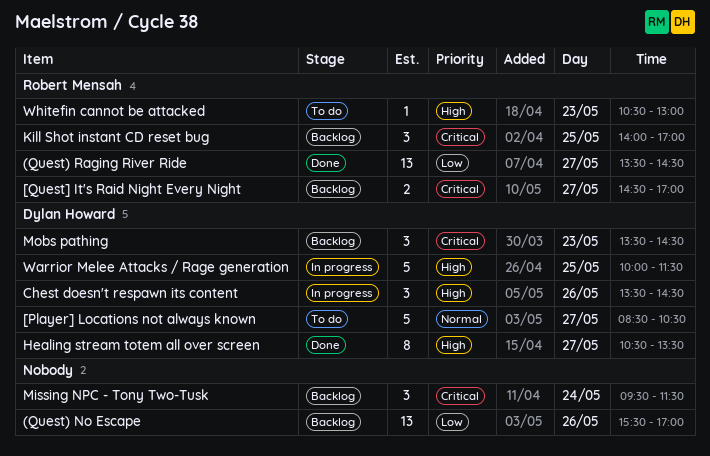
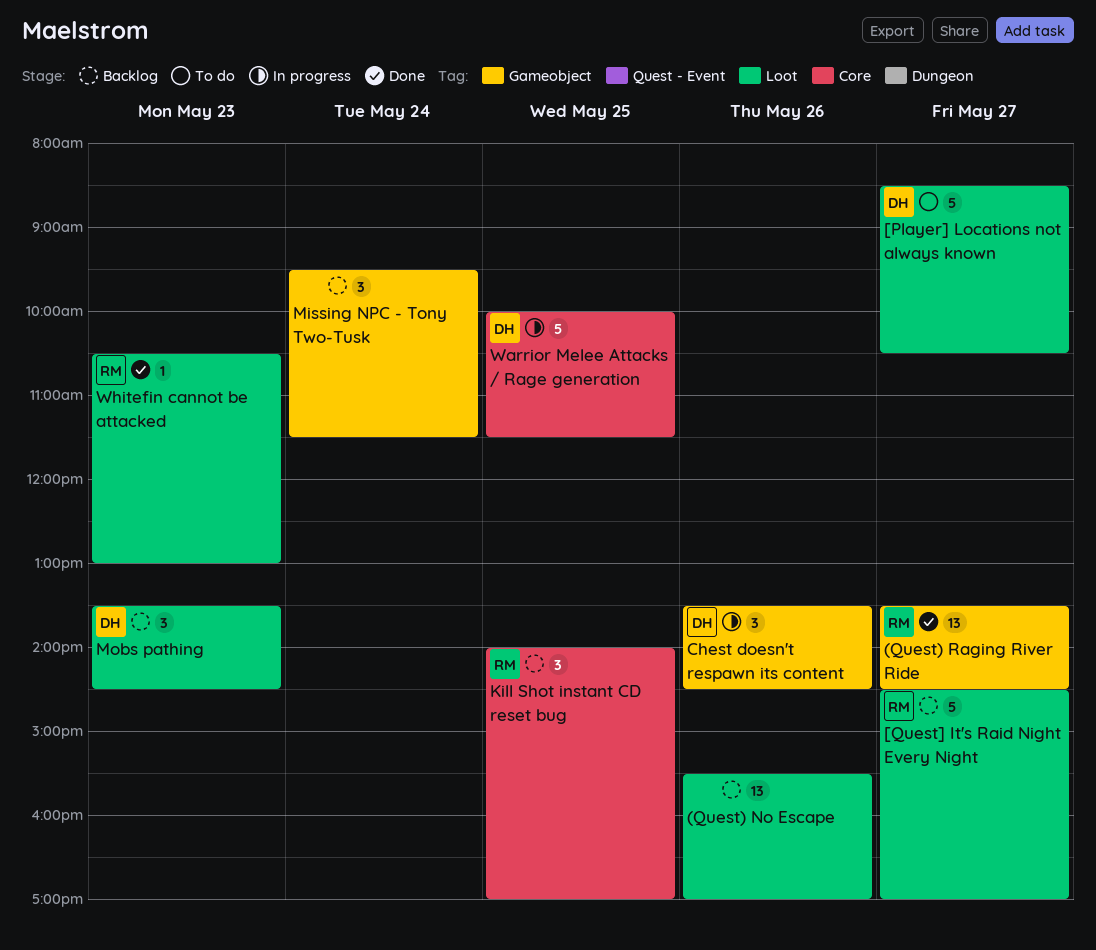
[Quest] It's Raid Night Every Night, estimate: 2 -> 5
Healing stream totem all over screen: present -> none
Whitefin cannot be attacked, status: To do -> Done

